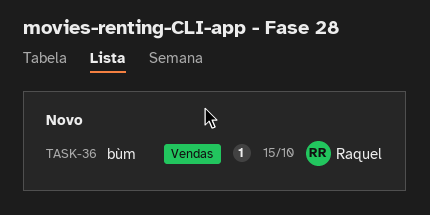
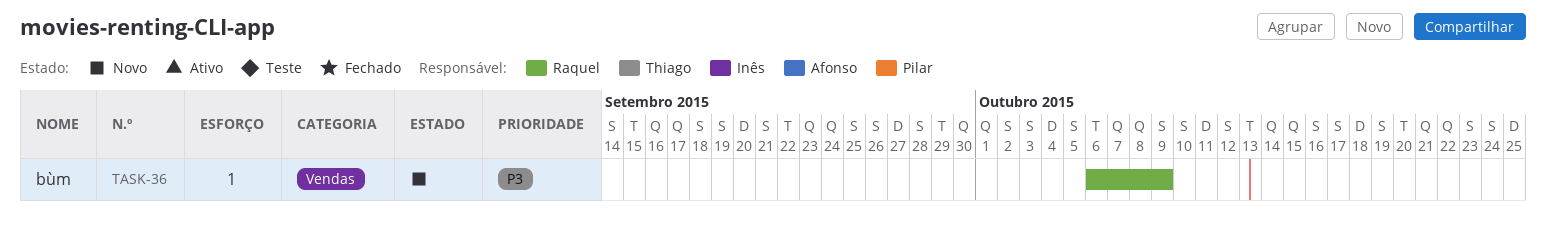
TASK-36, due: Oct 15 -> Oct 9

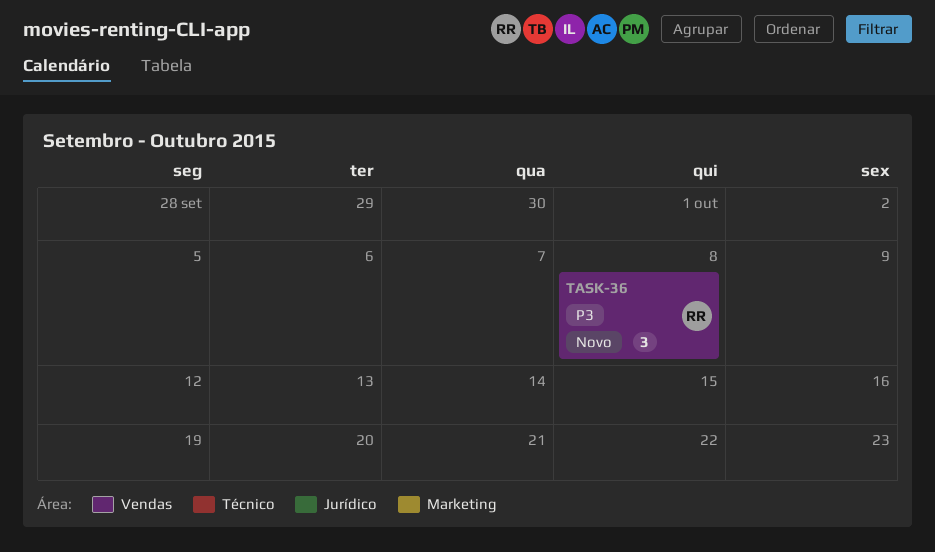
TASK-36, estimate: 1 -> 3
TASK-36, due: Oct 9 -> Oct 8

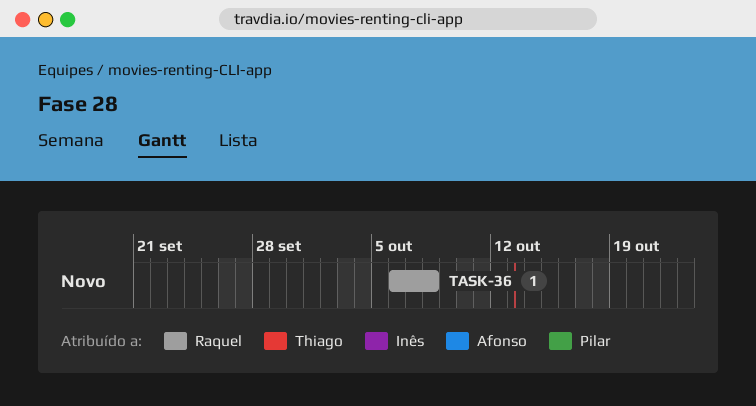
TASK-36, estimate: 3 -> 1

